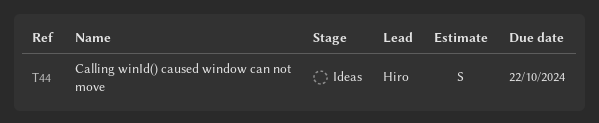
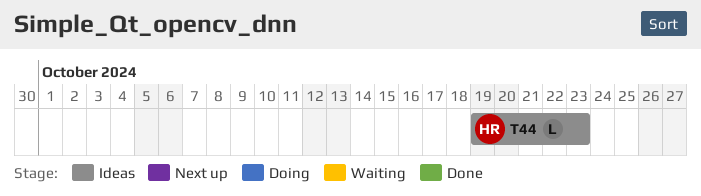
T44, estimate: S -> L
T44, due: Oct 22 -> Oct 23

